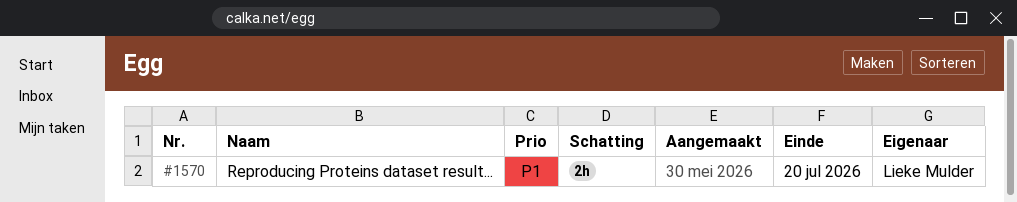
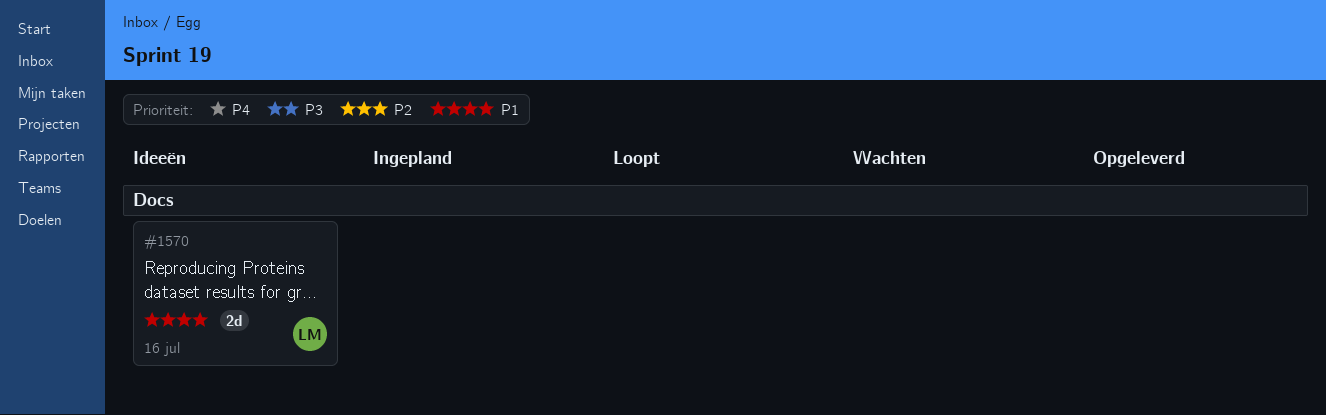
#1570, estimate: 2h -> 2d
#1570, due: Jul 20 -> Jul 16

